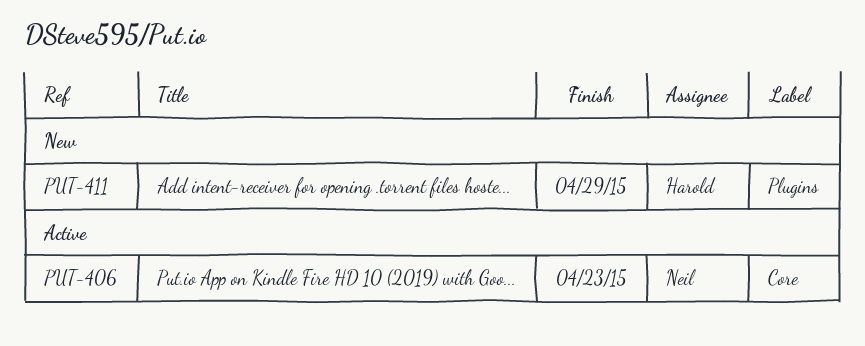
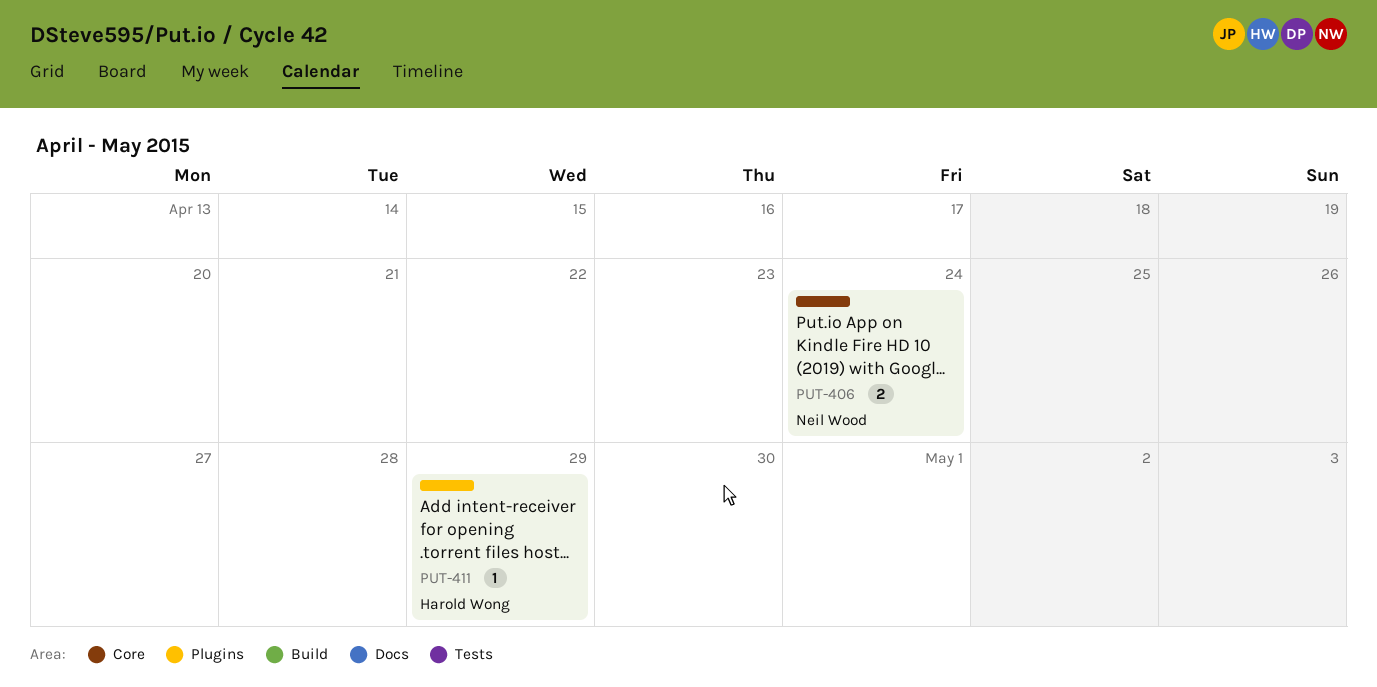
PUT-406, due: Apr 23 -> Apr 24

